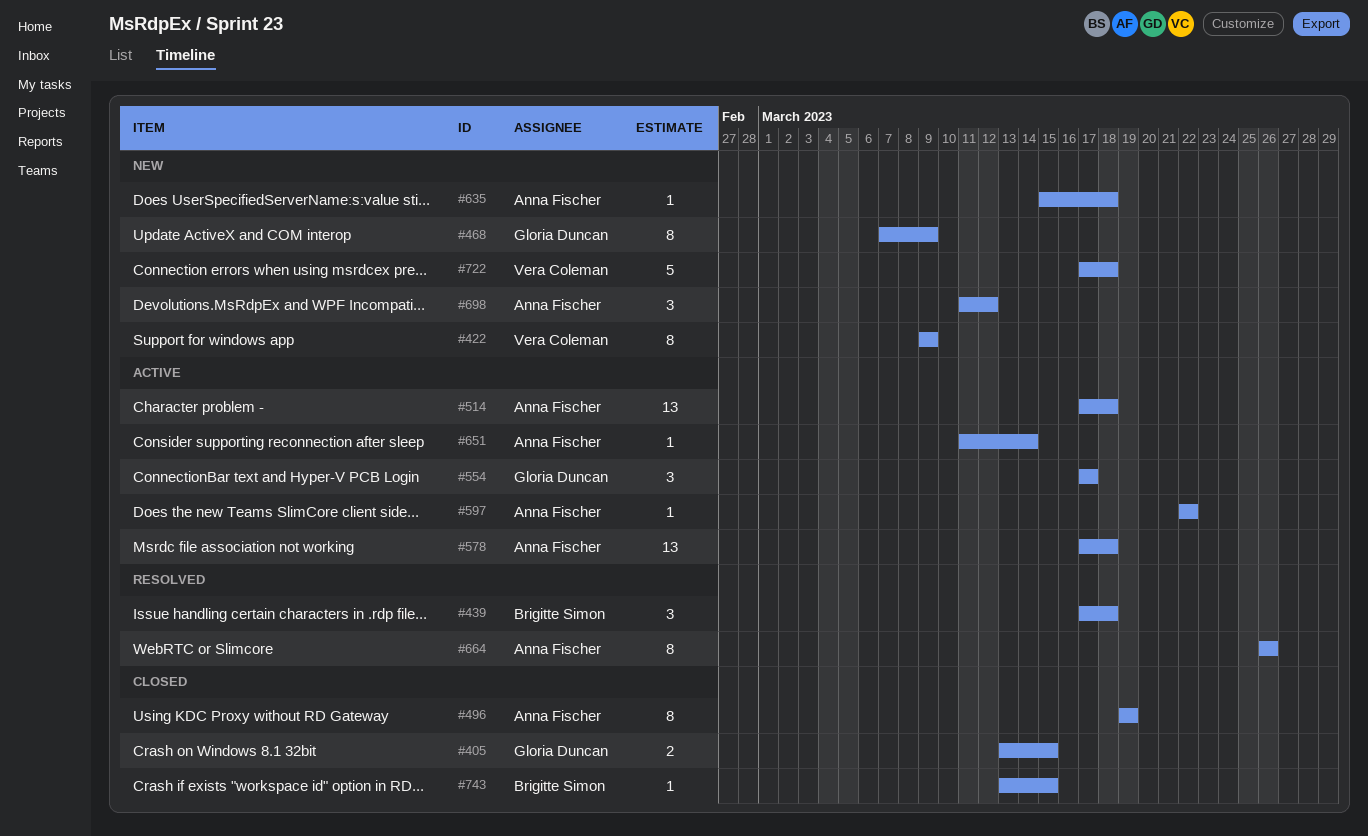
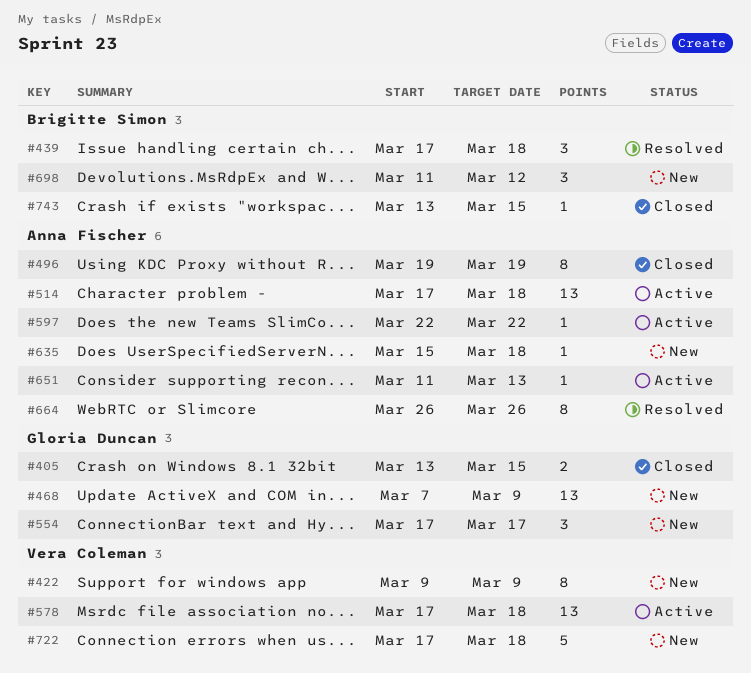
#468, estimate: 8 -> 13
#554, status: Active -> New
#578, owner: Anna Fischer -> Vera Coleman
#651, due: Mar 14 -> Mar 13
#698, owner: Anna Fischer -> Brigitte Simon

